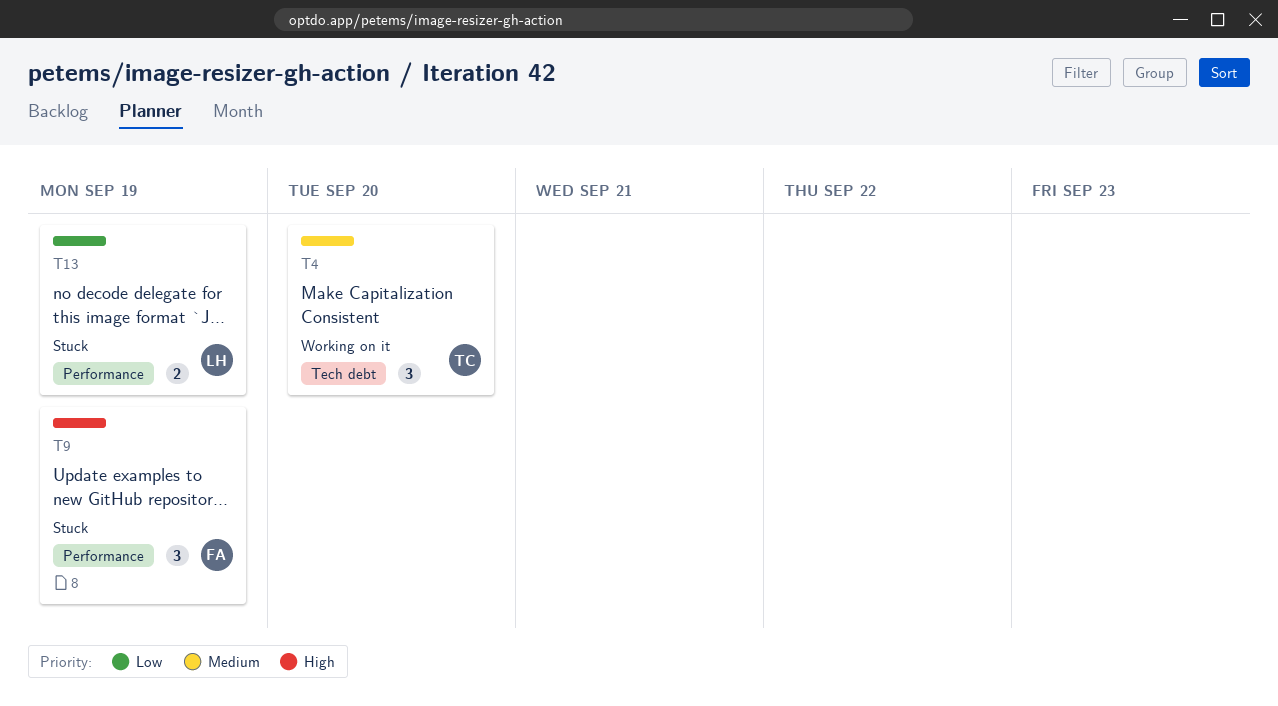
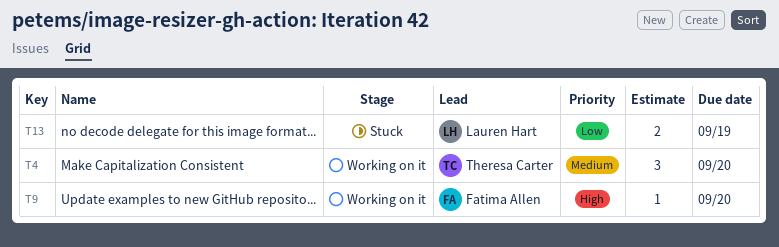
T9, status: Stuck -> Working on it
T9, estimate: 3 -> 1
T9, due: Sep 19 -> Sep 20

